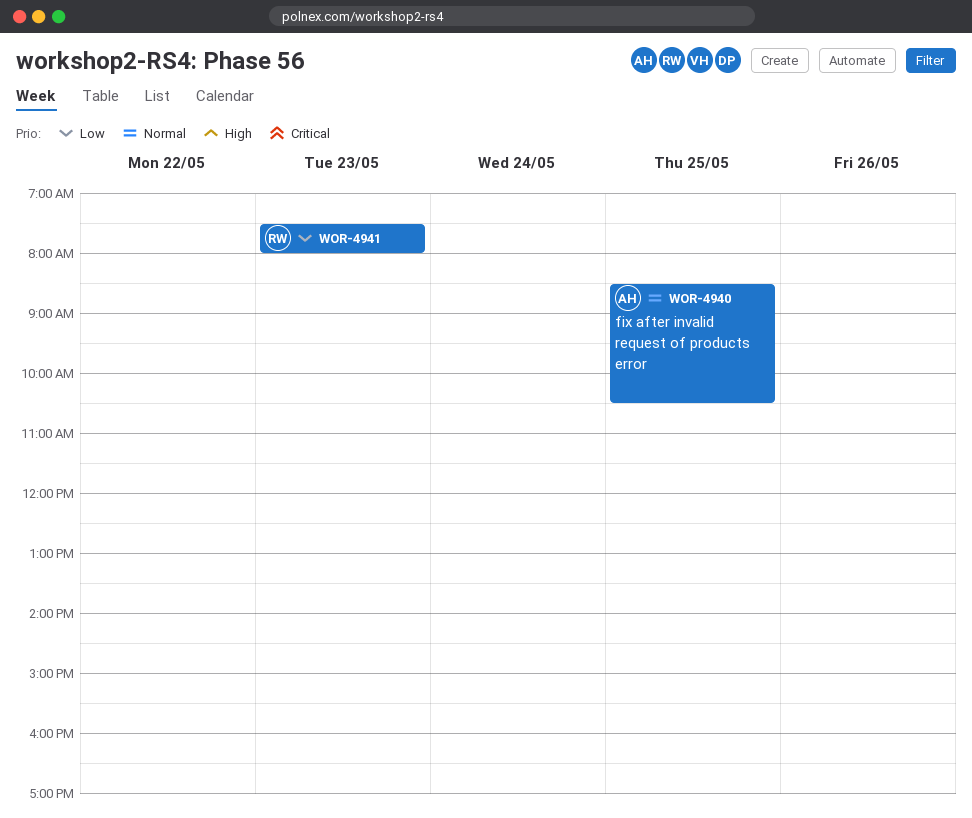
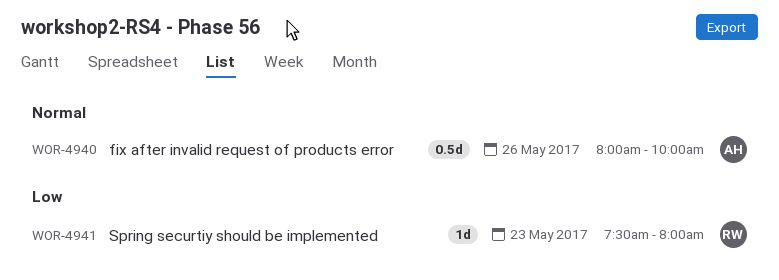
WOR-4940, day: May 25 -> May 26
WOR-4940, begins: 08:30 -> 08:00
WOR-4940, ends: 10:30 -> 10:00

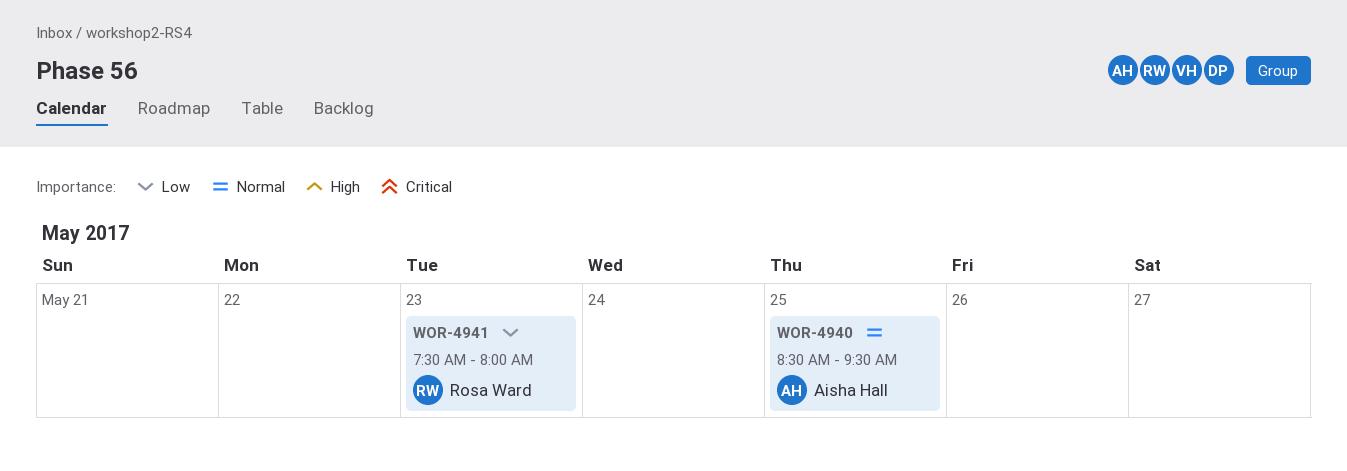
WOR-4940, day: May 26 -> May 25
WOR-4940, begins: 08:00 -> 08:30
WOR-4940, ends: 10:00 -> 09:30

